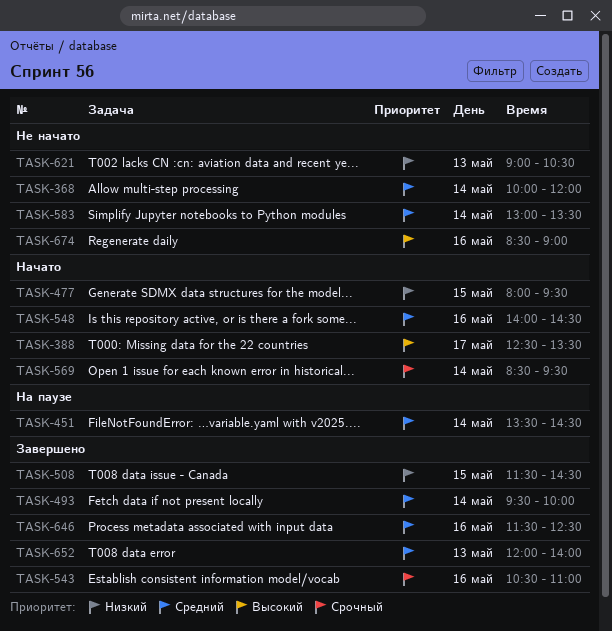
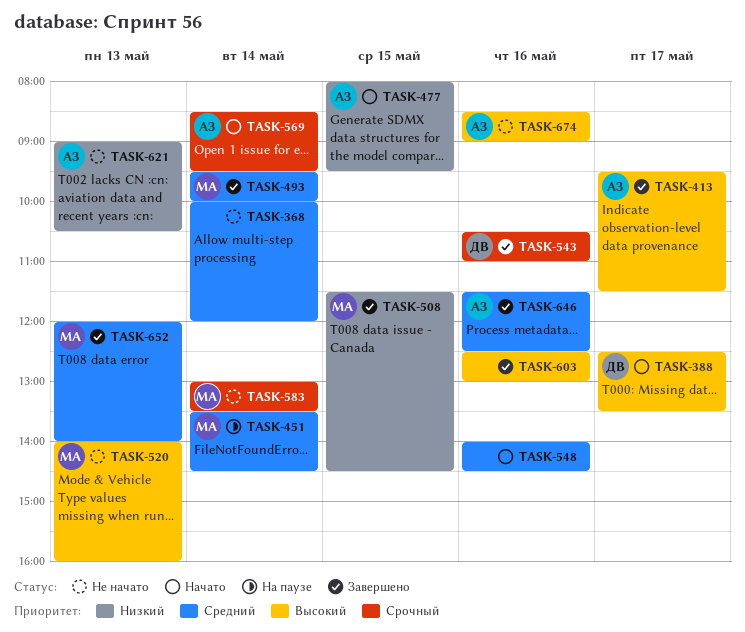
TASK-413: none -> present
TASK-520: none -> present
TASK-583, priority: Средний -> Срочный
TASK-603: none -> present

